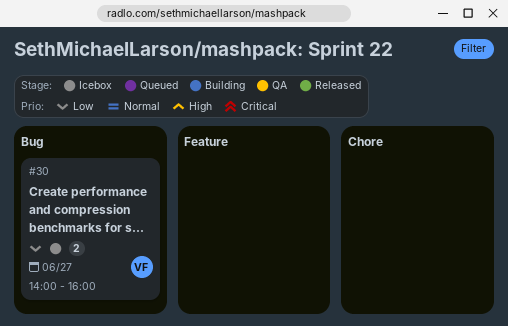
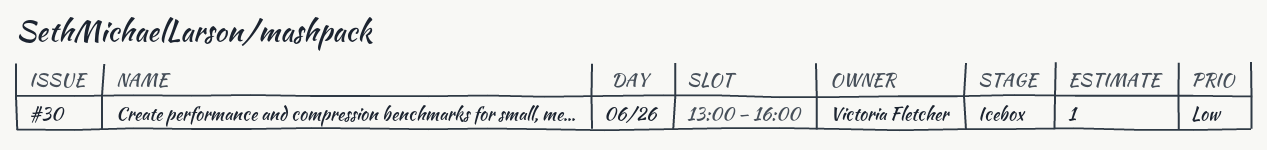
#30, estimate: 2 -> 1
#30, day: Jun 27 -> Jun 26
#30, begins: 14:00 -> 13:00

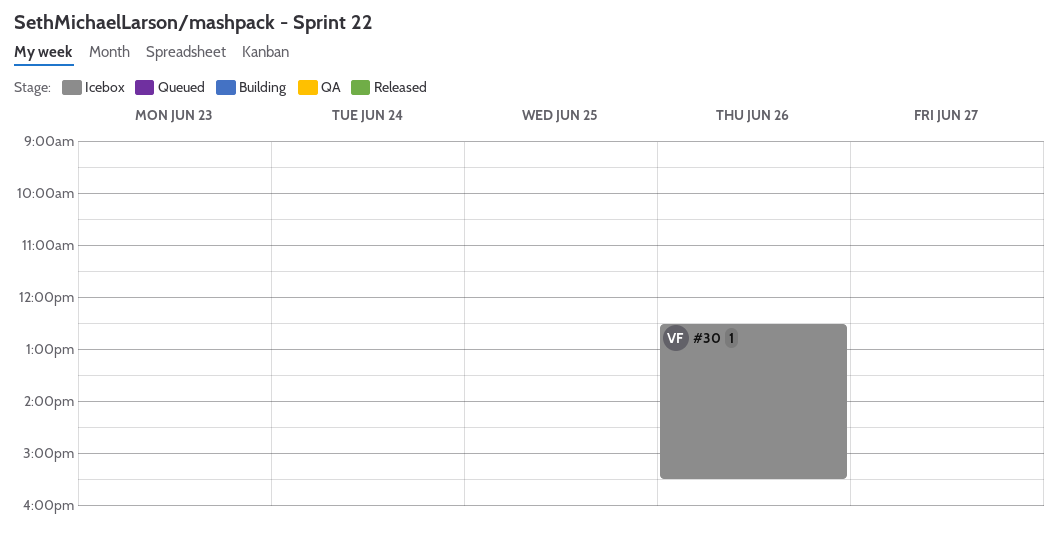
#30, begins: 13:00 -> 12:30
#30, ends: 16:00 -> 15:30

